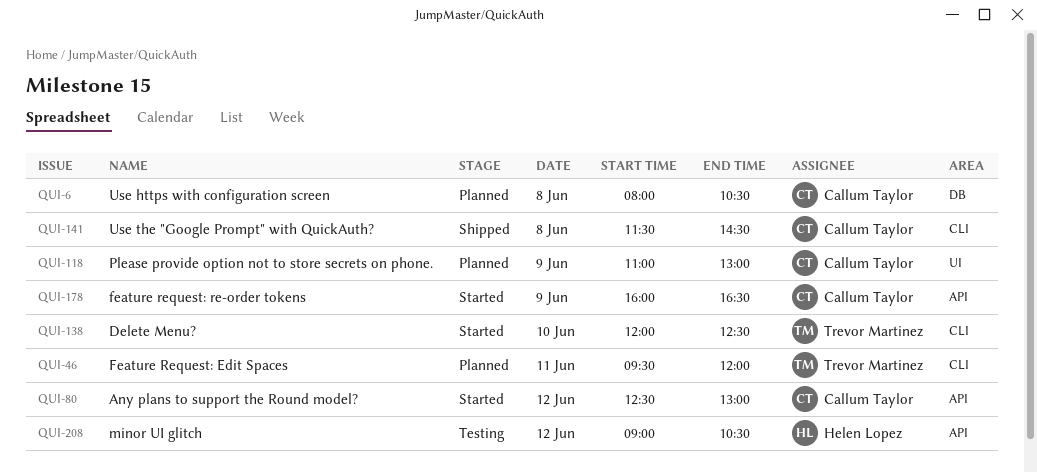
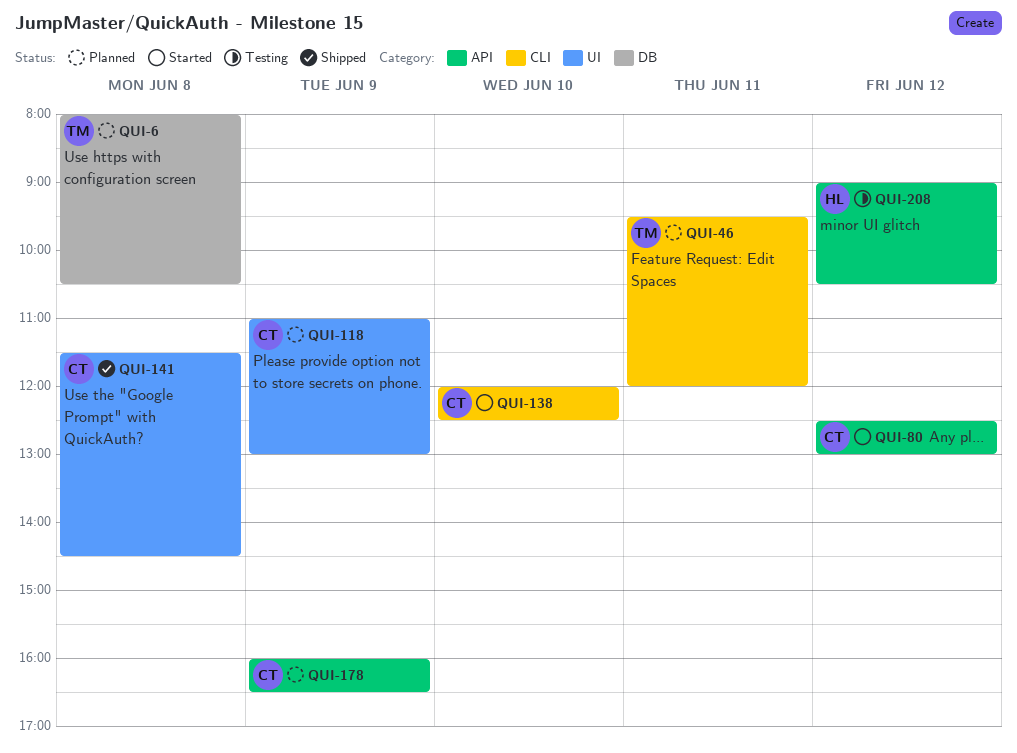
QUI-6, owner: Callum Taylor -> Trevor Martinez
QUI-138, owner: Trevor Martinez -> Callum Taylor
QUI-141, label: CLI -> UI
QUI-178, status: Started -> Planned

